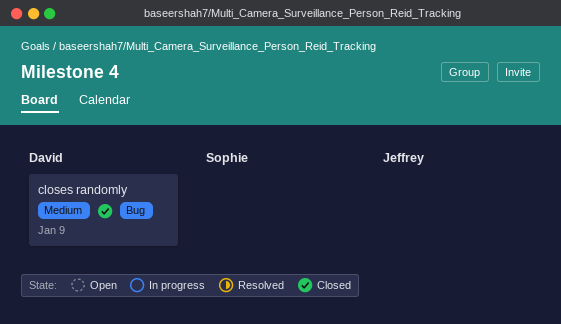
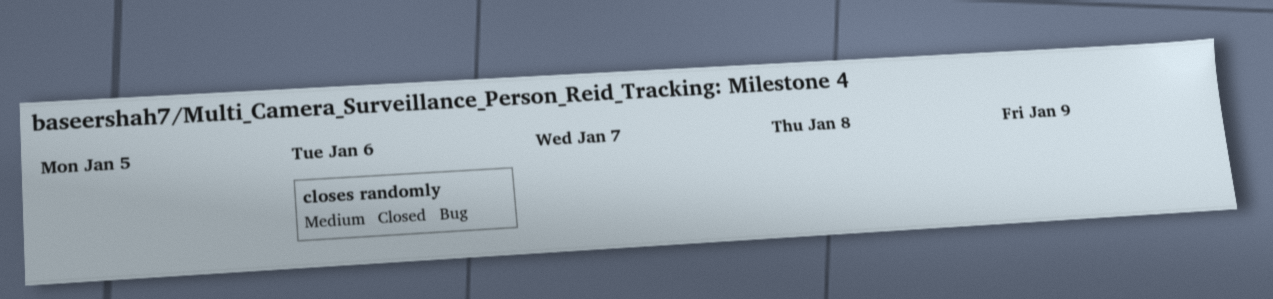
closes randomly, due: Jan 9 -> Jan 6

